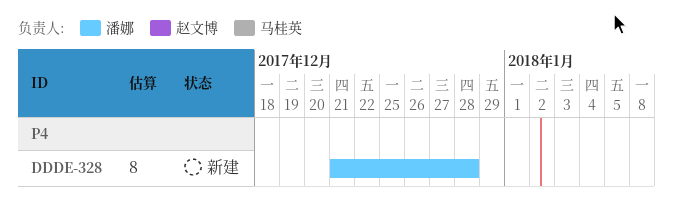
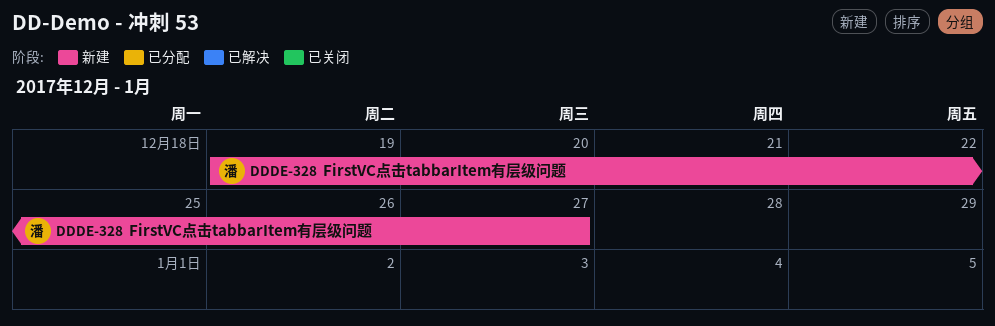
DDDE-328, start: Dec 21 -> Dec 19
DDDE-328, due: Dec 28 -> Dec 27

